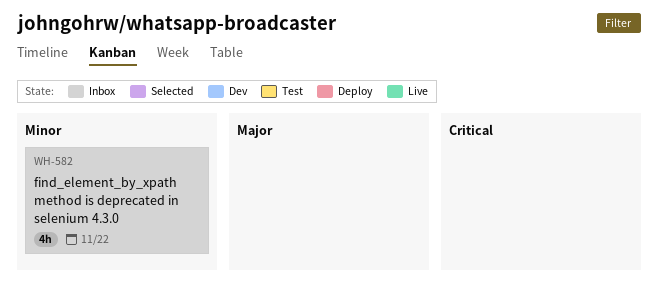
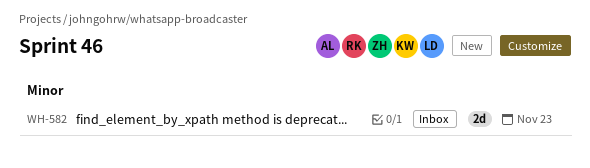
WH-582, estimate: 4h -> 2d
WH-582, due: Nov 22 -> Nov 23

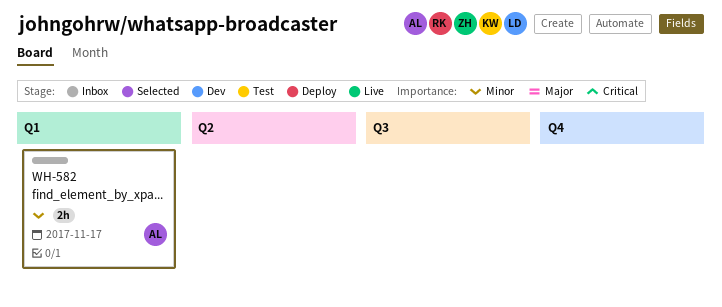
WH-582, estimate: 2d -> 2h
WH-582, due: Nov 23 -> Nov 17

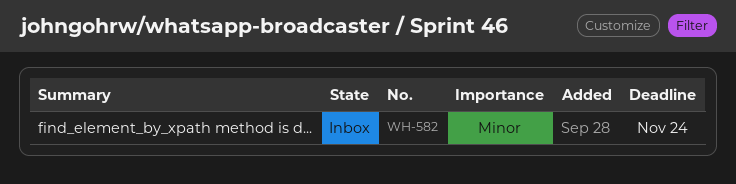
WH-582, due: Nov 17 -> Nov 24

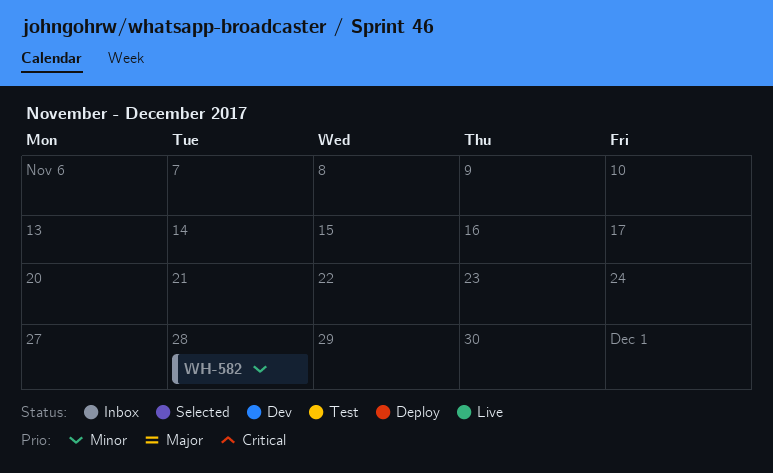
WH-582, due: Nov 24 -> Nov 28

